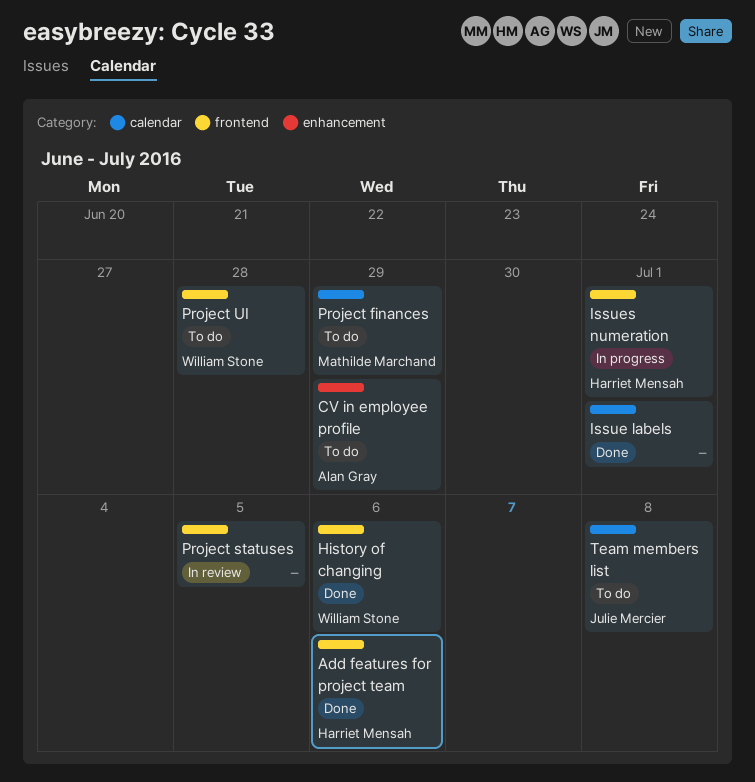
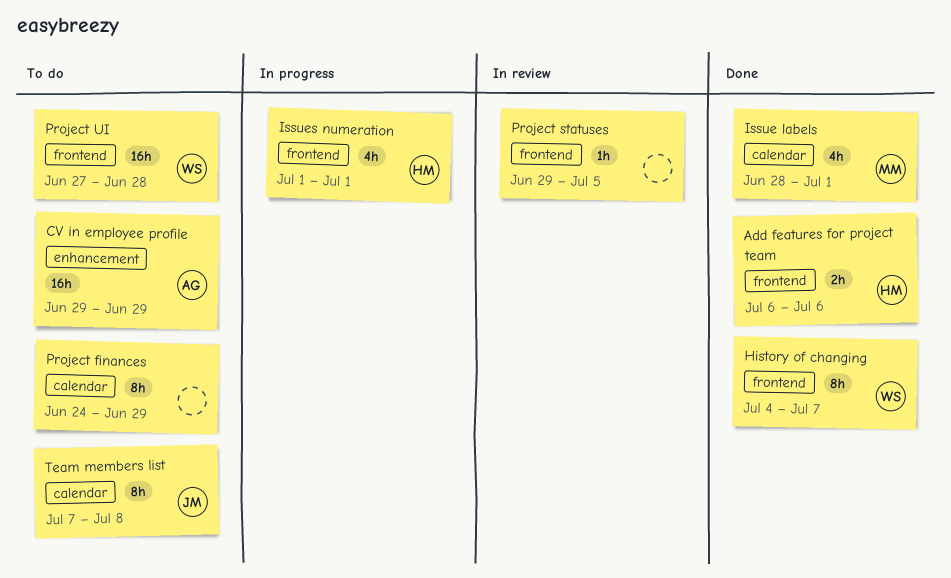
History of changing, due: Jul 6 -> Jul 7
Issue labels, owner: none -> Mathilde Marchand
Project finances, owner: Mathilde Marchand -> none

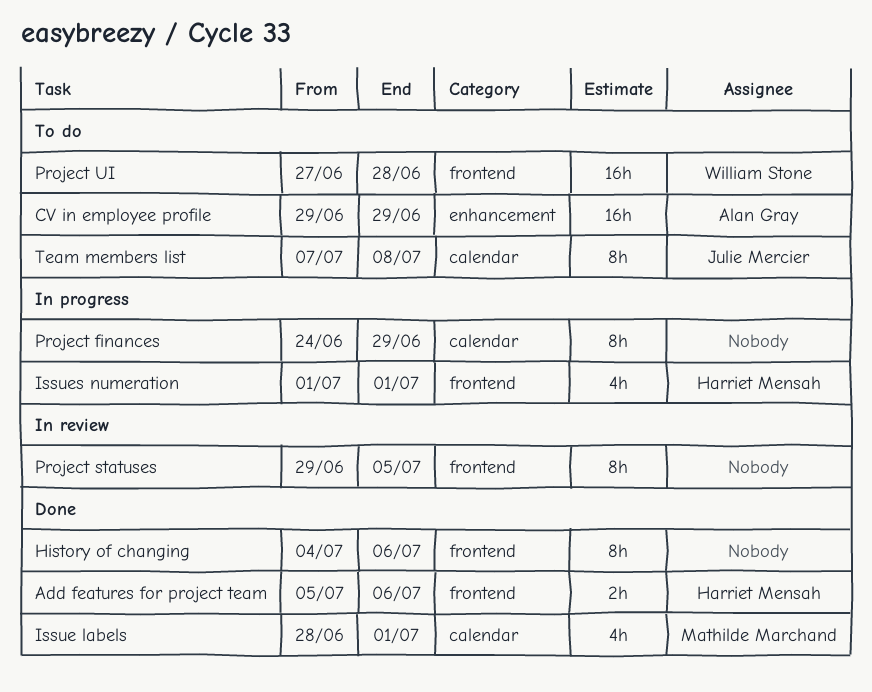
Add features for project team, start: Jul 6 -> Jul 5
History of changing, owner: William Stone -> none
History of changing, due: Jul 7 -> Jul 6
Project finances, status: To do -> In progress
Project statuses, estimate: 1h -> 8h

